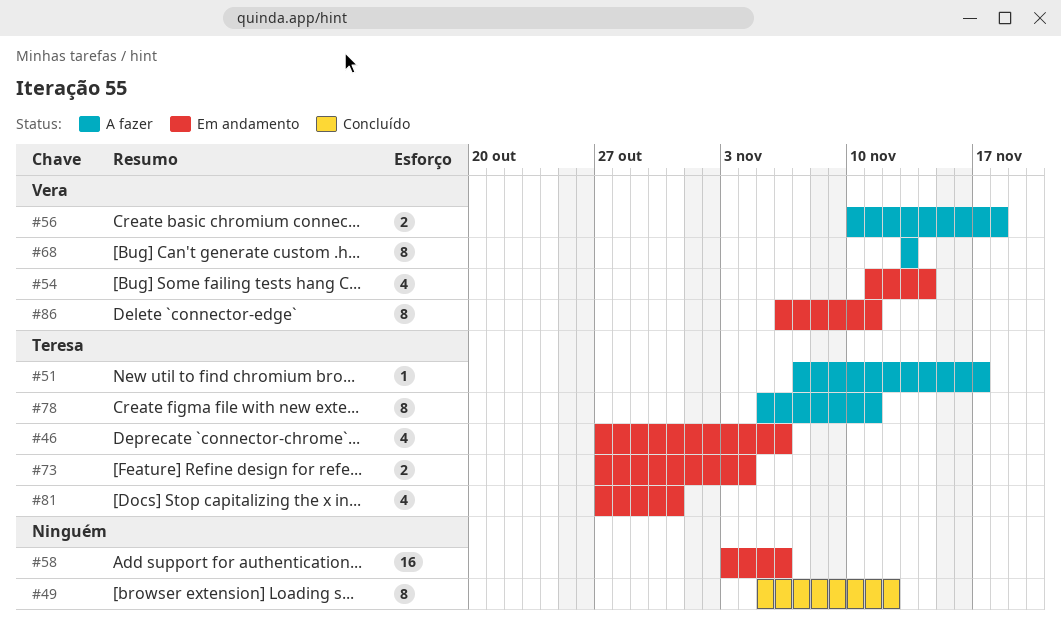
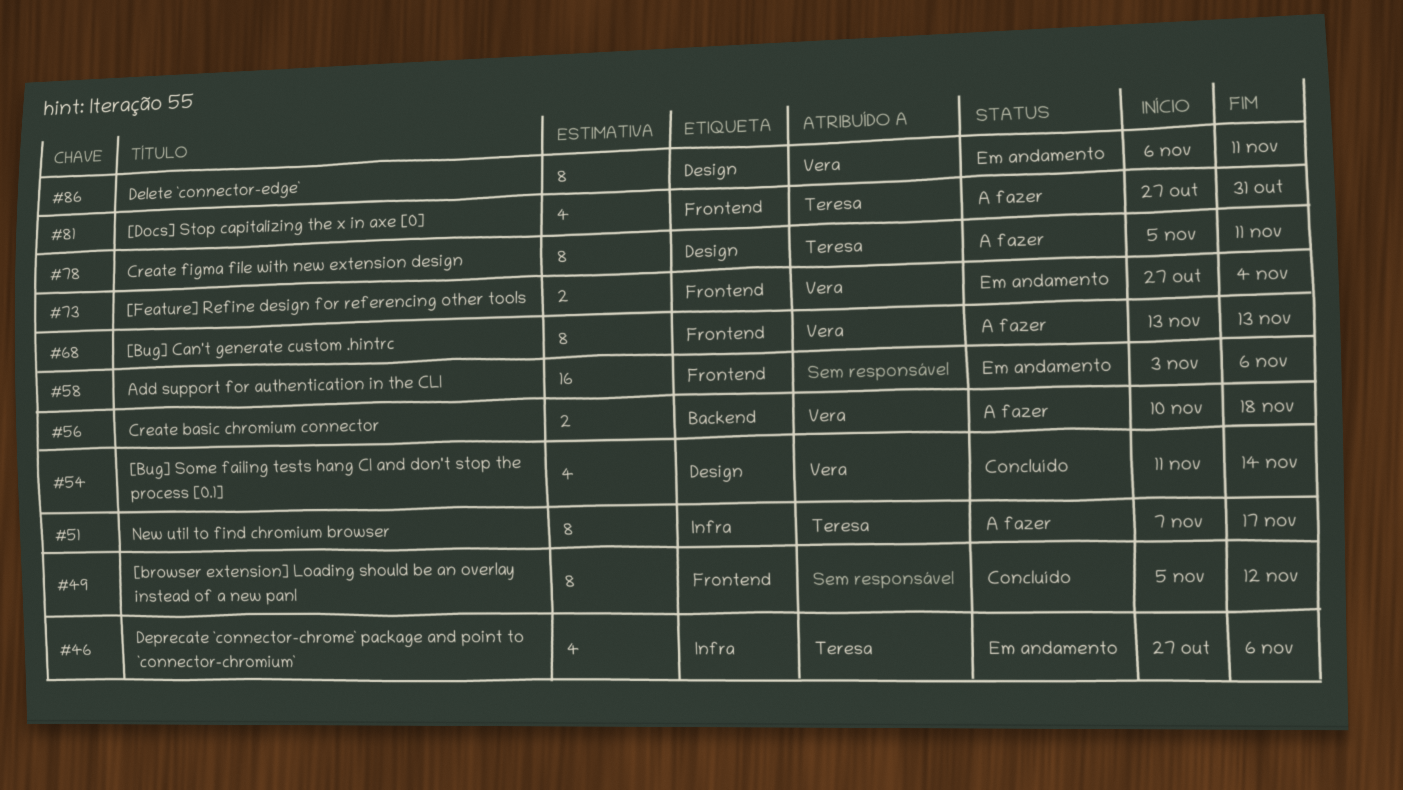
#51, estimate: 1 -> 8
#54, status: Em andamento -> Concluído
#73, owner: Teresa -> Vera
#81, status: Em andamento -> A fazer

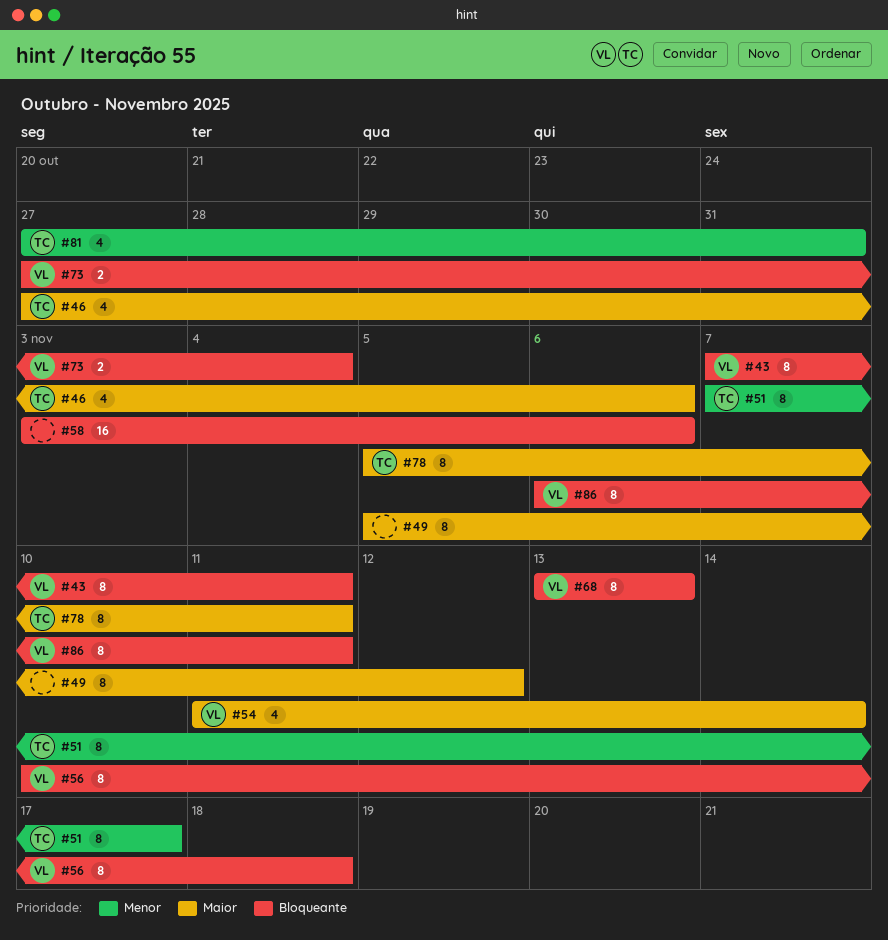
#43: none -> present
#56, estimate: 2 -> 8

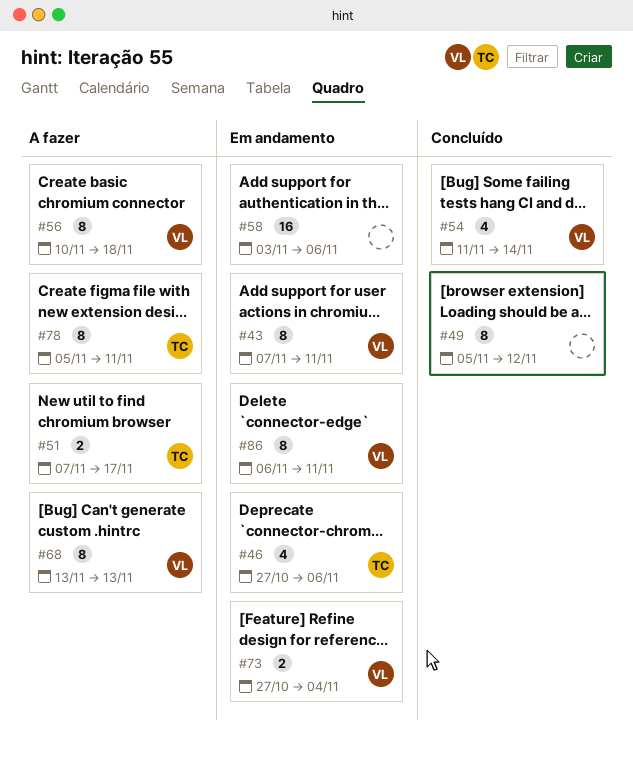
#51, estimate: 8 -> 2
#81: present -> none

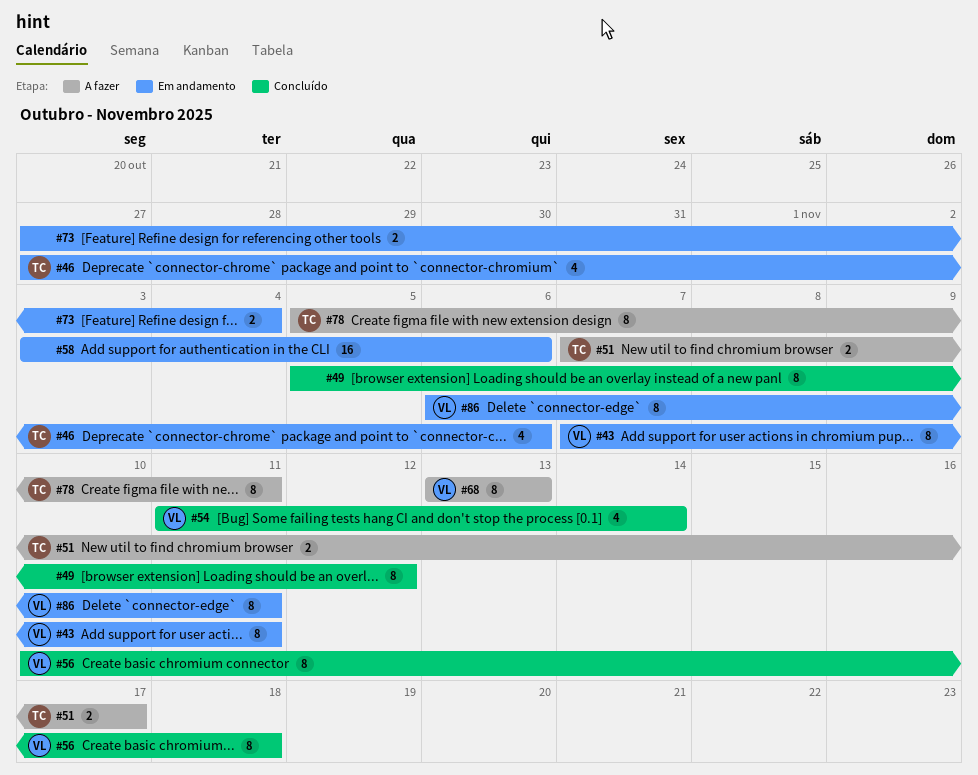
#56, status: A fazer -> Concluído
#73, owner: VL -> none

